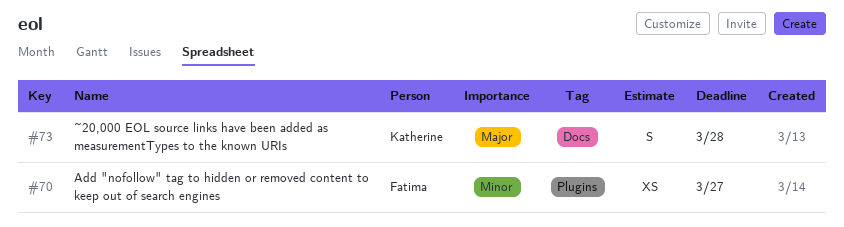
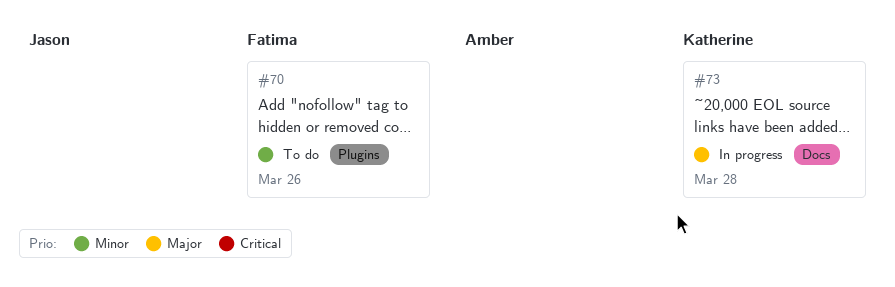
#70, due: Mar 27 -> Mar 26

